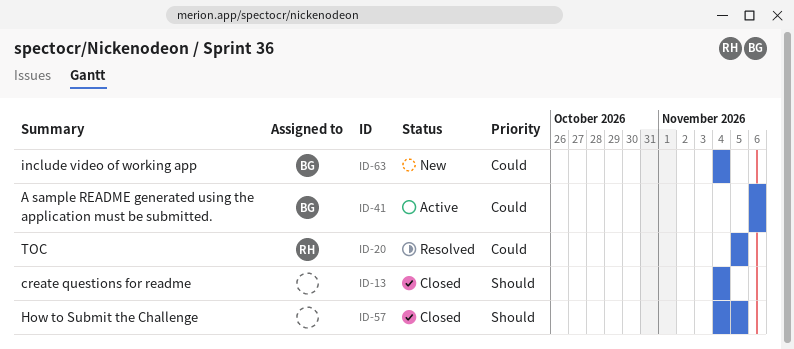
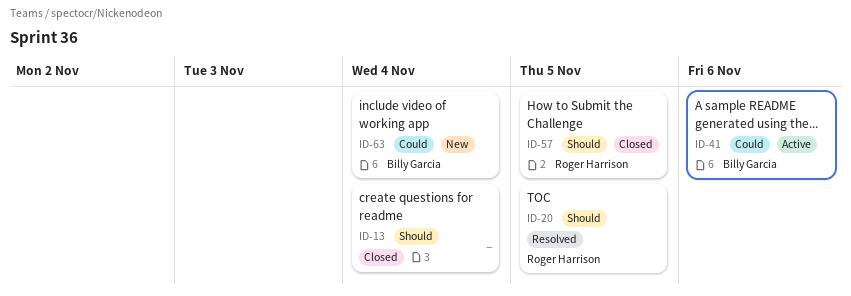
ID-20, priority: Could -> Should
ID-57, owner: none -> Roger Harrison

